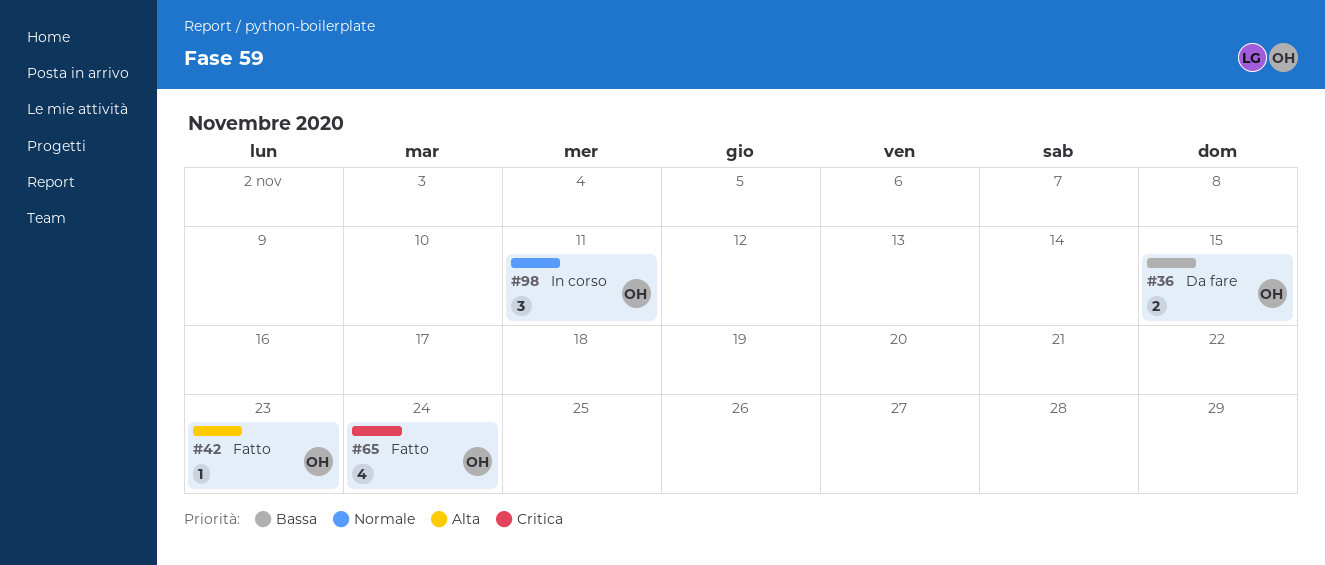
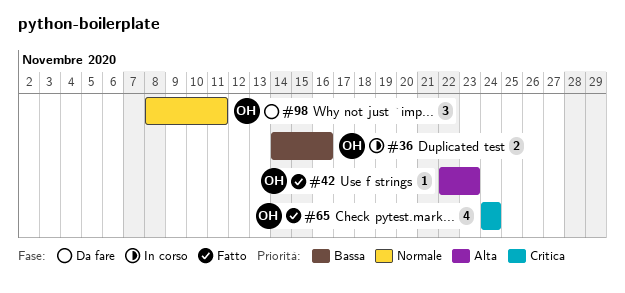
#36, status: Da fare -> In corso
#36, due: Nov 15 -> Nov 16
#98, status: In corso -> Da fare

